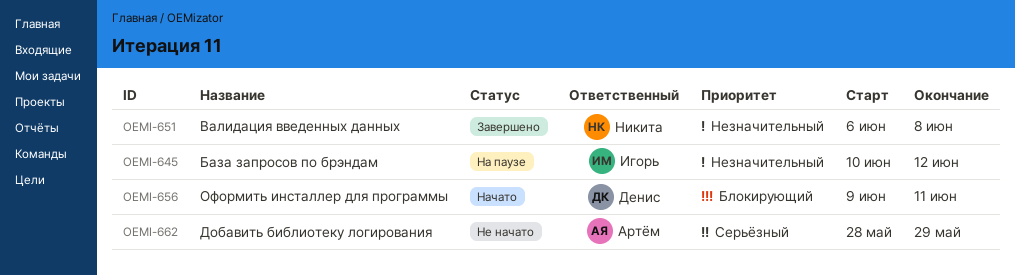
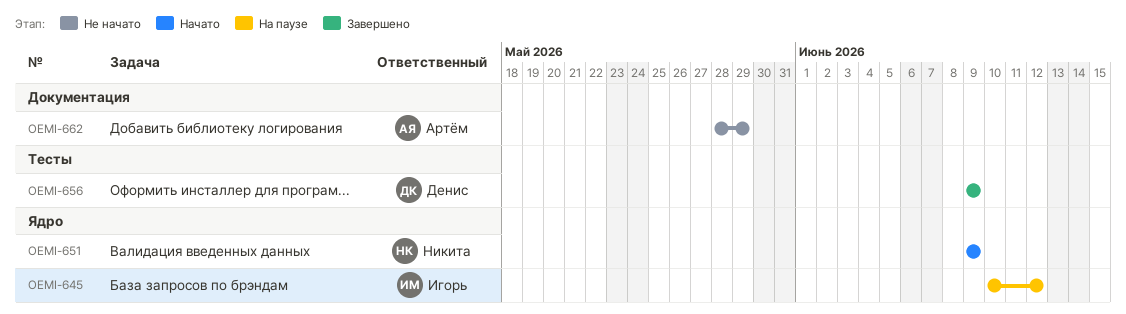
OEMI-651, status: Завершено -> Начато
OEMI-651, start: Jun 6 -> Jun 9
OEMI-651, due: Jun 8 -> Jun 9
OEMI-656, status: Начато -> Завершено
OEMI-656, due: Jun 11 -> Jun 9

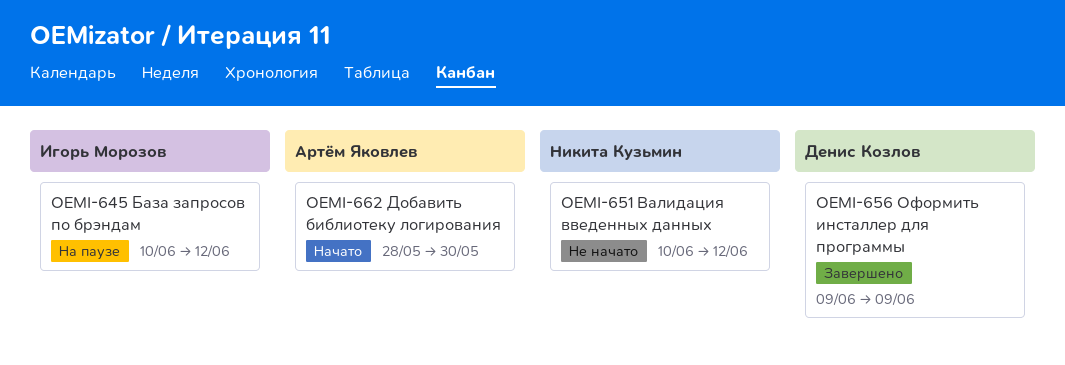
OEMI-651, status: Начато -> Не начато
OEMI-651, start: Jun 9 -> Jun 10
OEMI-651, due: Jun 9 -> Jun 12
OEMI-662, status: Не начато -> Начато
OEMI-662, due: May 29 -> May 30

